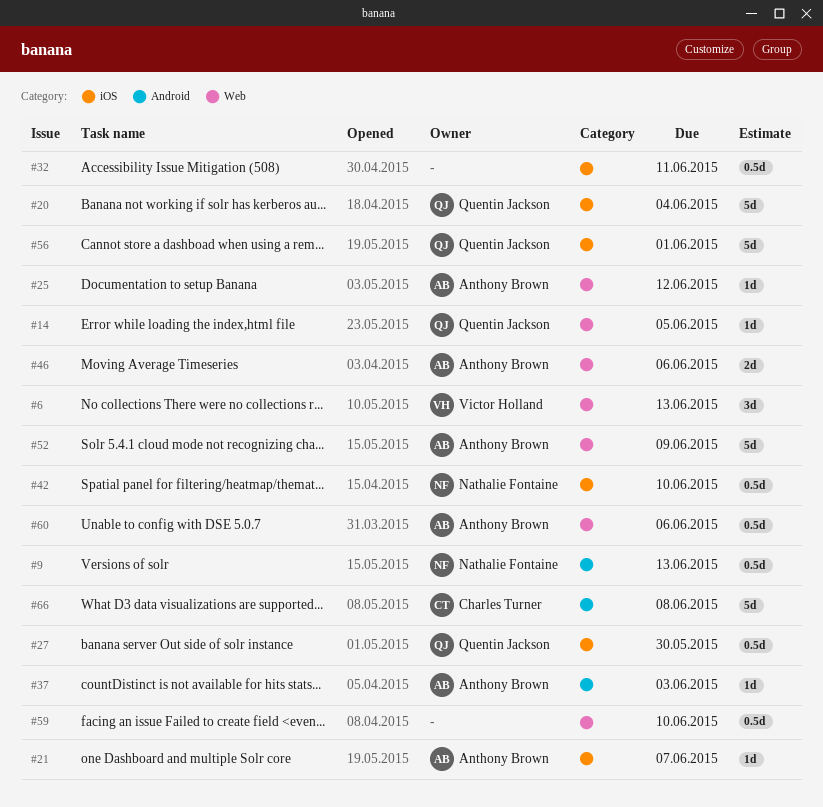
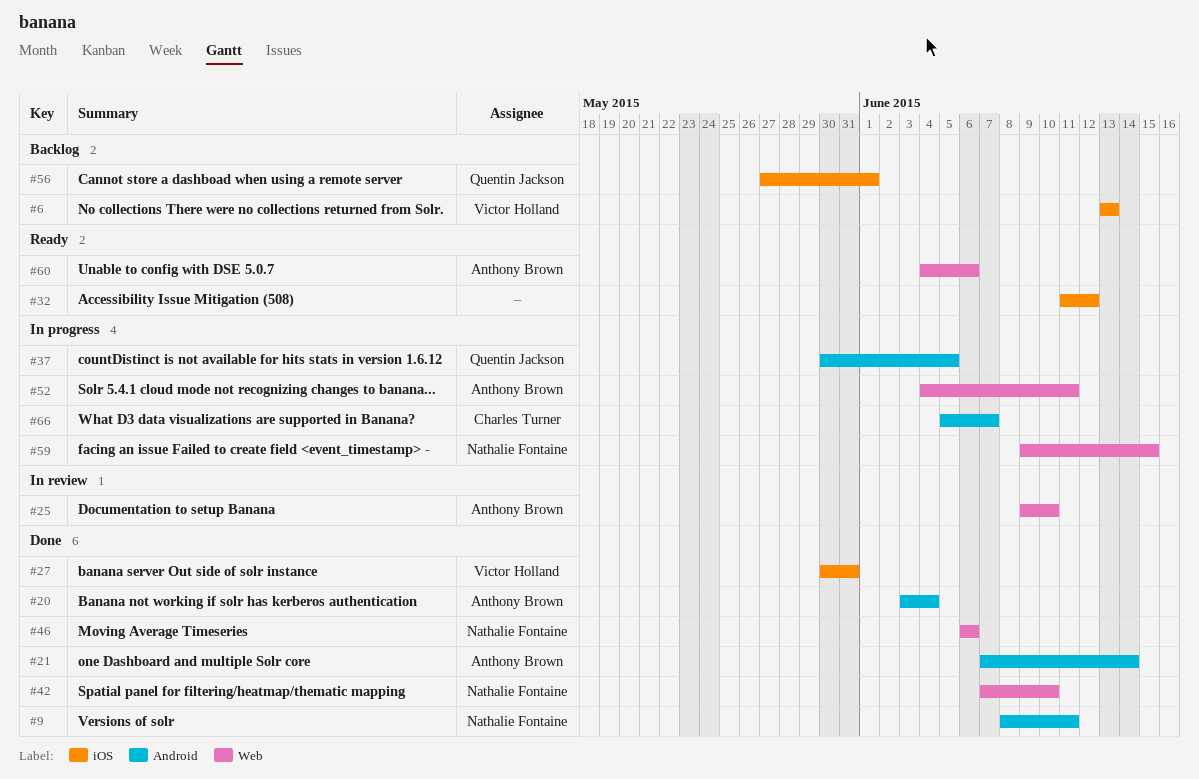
#6, label: Web -> iOS
#9, due: Jun 13 -> Jun 11
#14: present -> none
#20, owner: Quentin Jackson -> Anthony Brown
#20, label: iOS -> Android
#21, label: iOS -> Android
#21, due: Jun 7 -> Jun 14
#25, due: Jun 12 -> Jun 10
#27, owner: Quentin Jackson -> Victor Holland
#27, due: May 30 -> May 31
#32, due: Jun 11 -> Jun 12
#37, owner: Anthony Brown -> Quentin Jackson
#37, due: Jun 3 -> Jun 5
#42, label: iOS -> Web
#46, owner: Anthony Brown -> Nathalie Fontaine
#52, due: Jun 9 -> Jun 11
#59, owner: none -> Nathalie Fontaine
#59, due: Jun 10 -> Jun 15
#66, due: Jun 8 -> Jun 7

